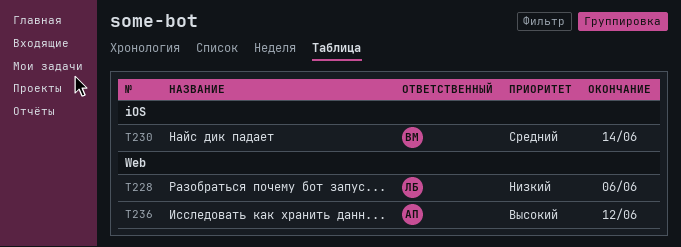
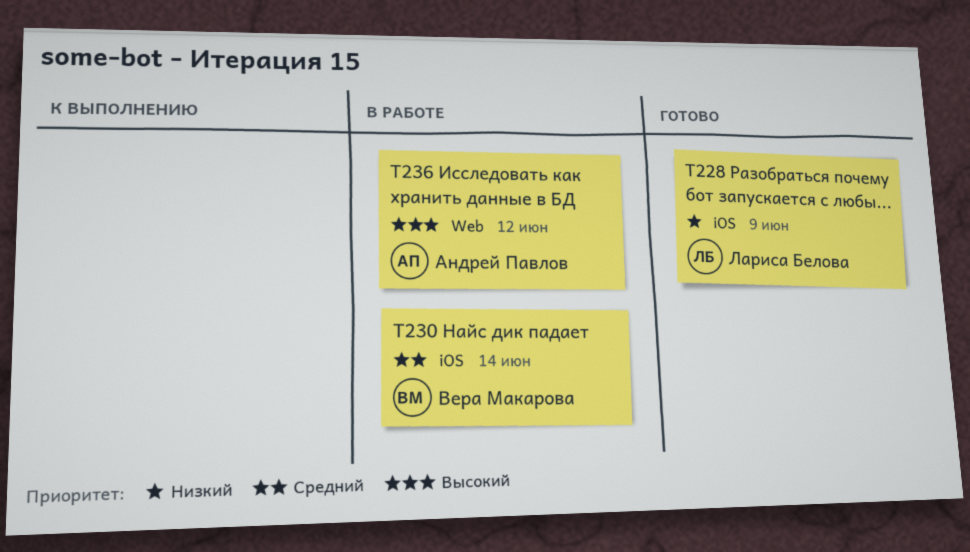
T228, label: Web -> iOS
T228, due: Jun 6 -> Jun 9

